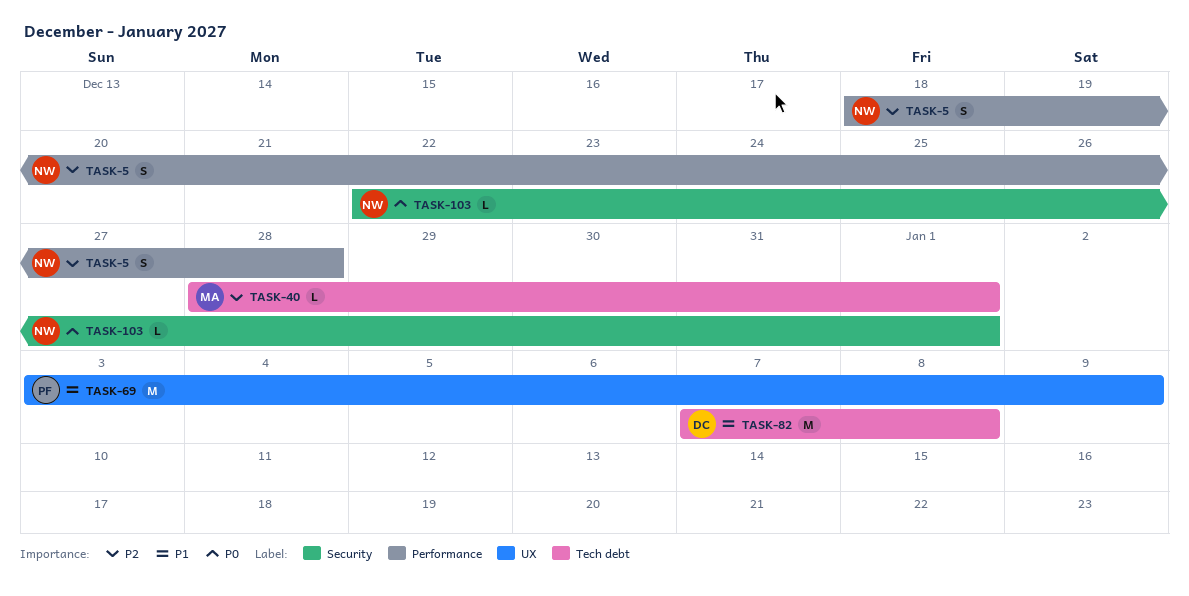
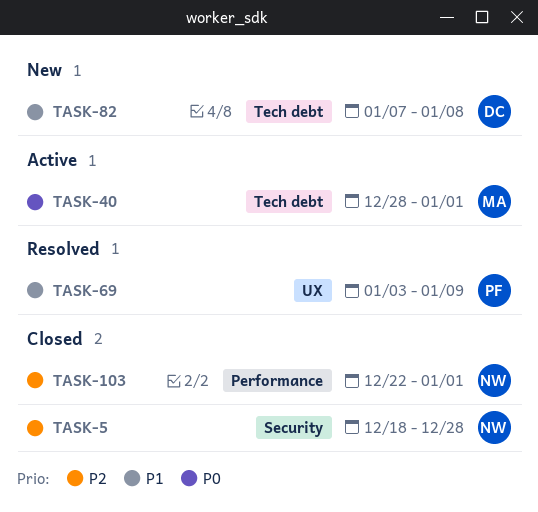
TASK-5, label: Performance -> Security
TASK-40, priority: P2 -> P0
TASK-103, priority: P0 -> P2
TASK-103, label: Security -> Performance

